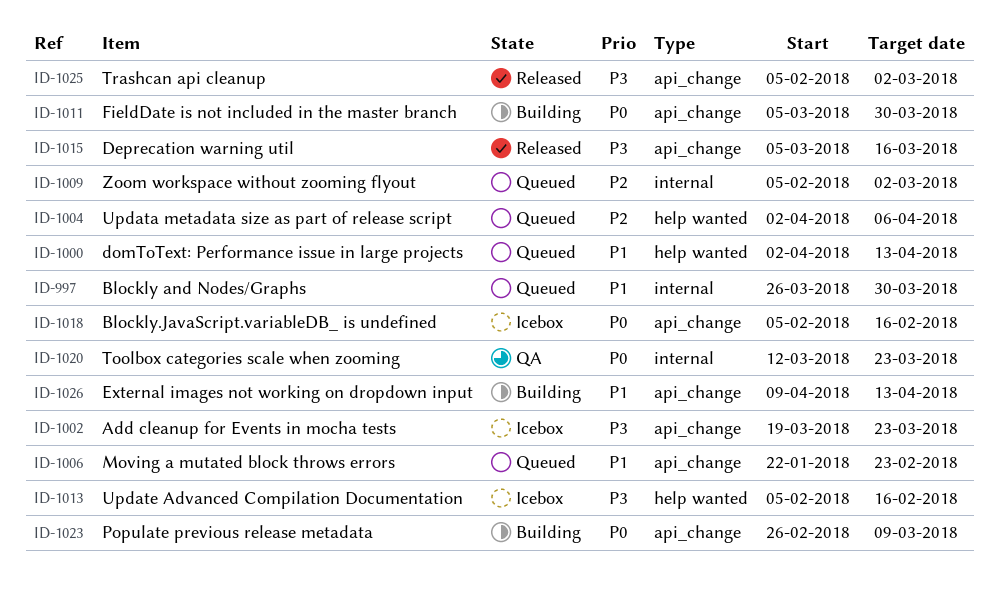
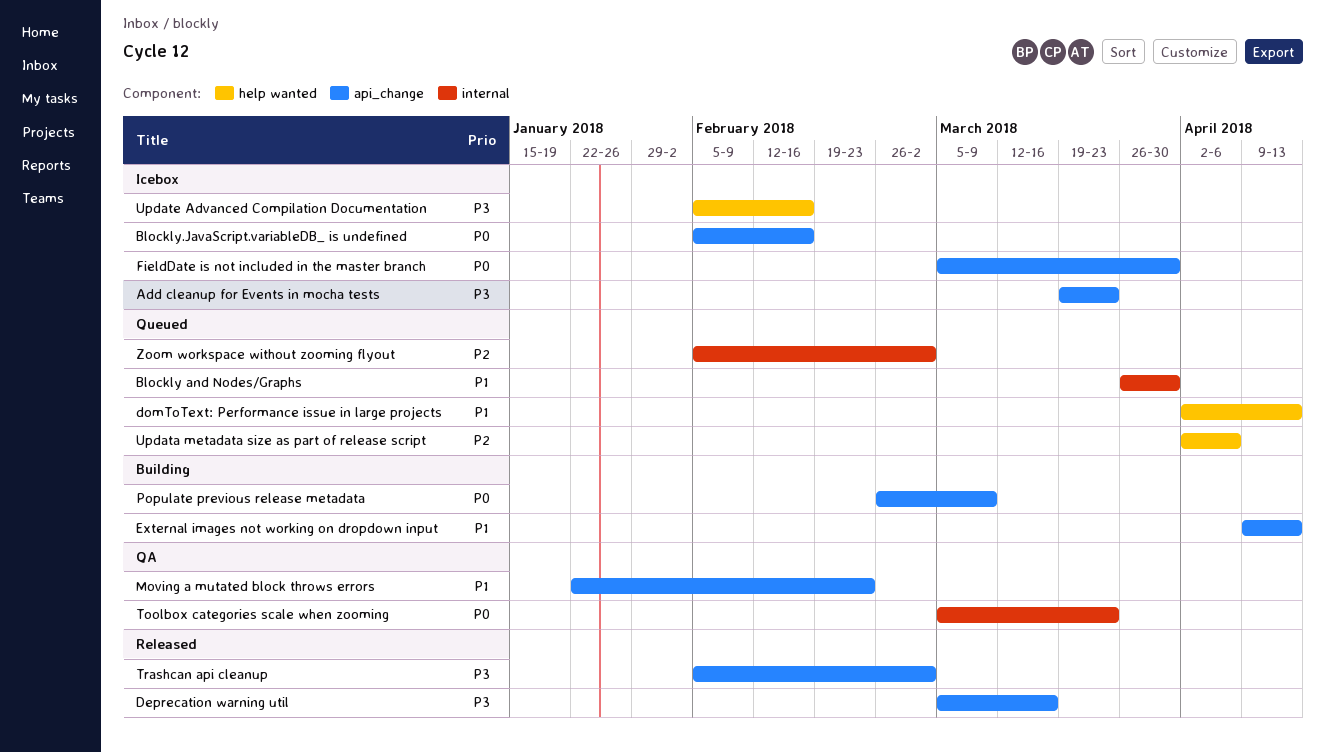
FieldDate is not included in the master branch, status: Building -> Icebox
Moving a mutated block throws errors, status: Queued -> QA
Toolbox categories scale when zooming, start: Mar 12 -> Mar 5

